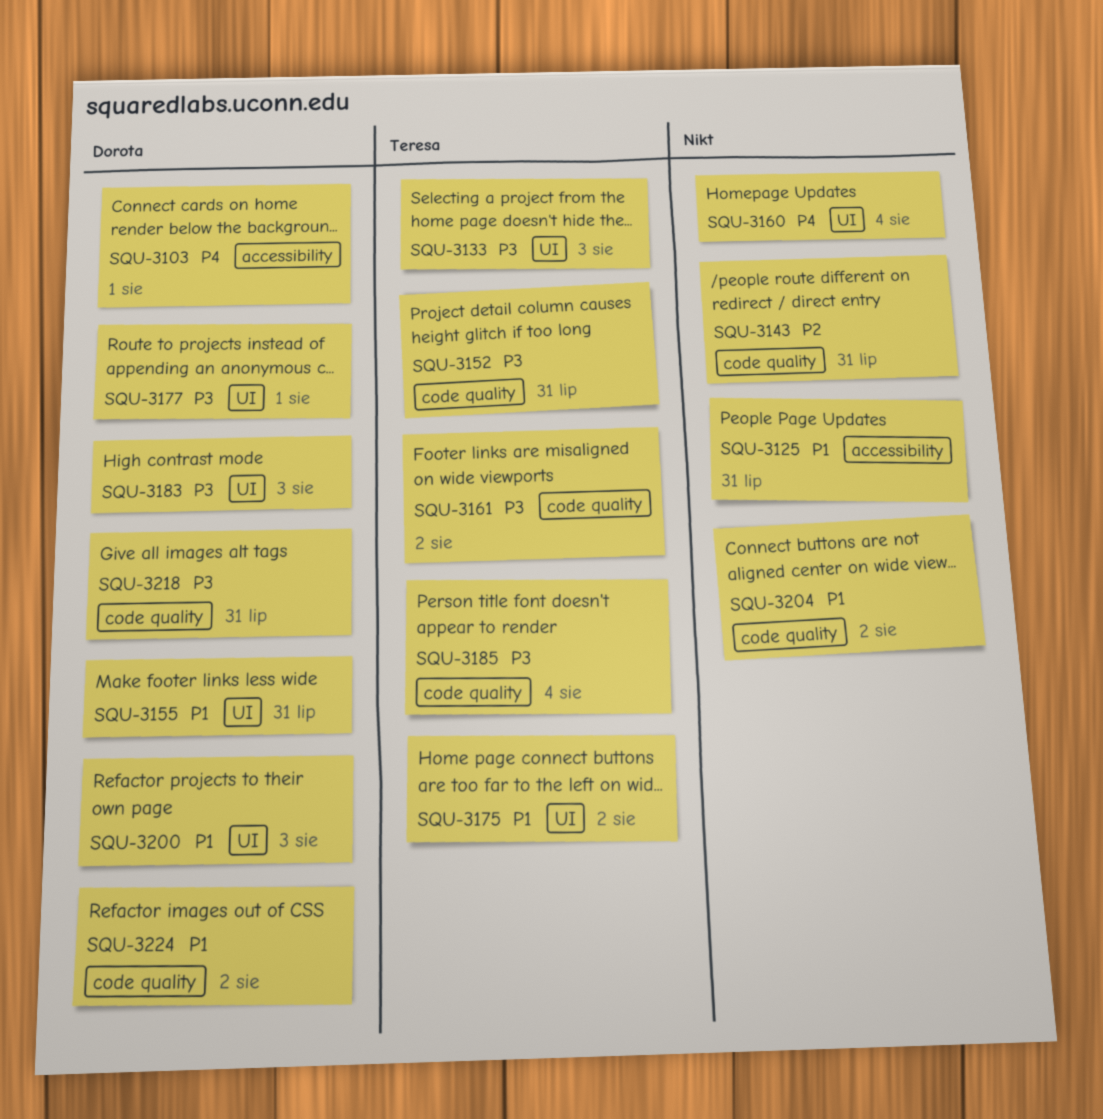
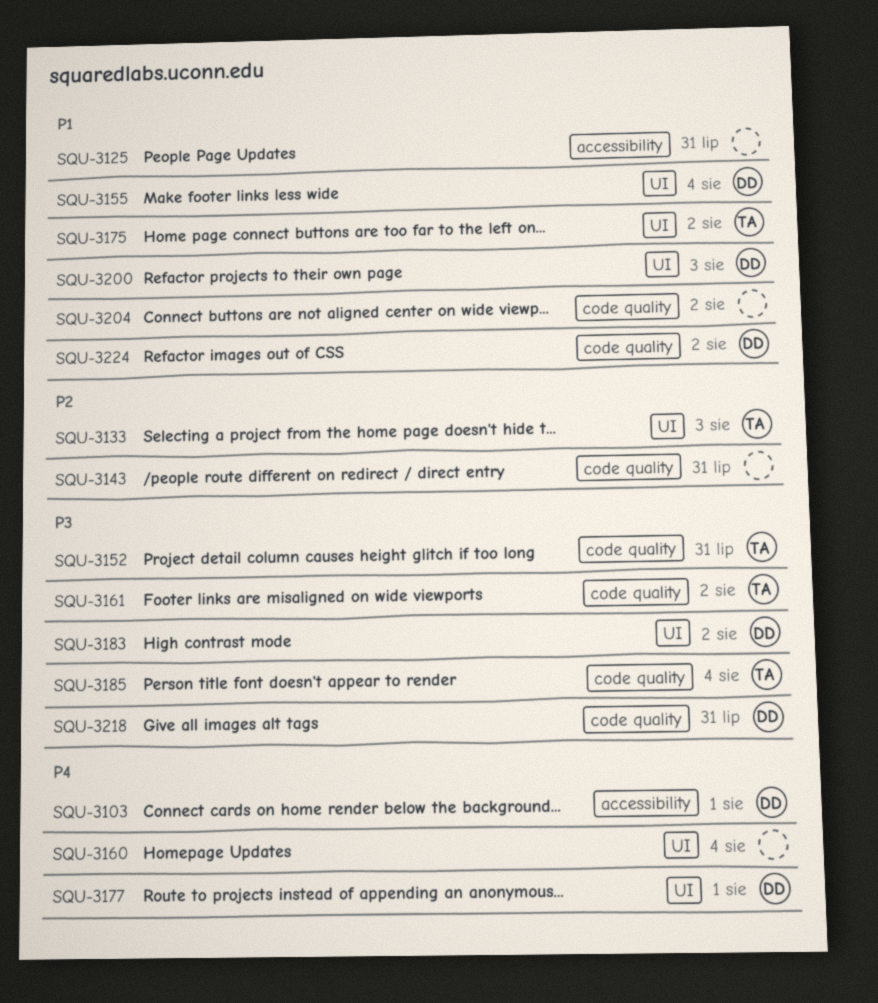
SQU-3133, priority: P3 -> P2
SQU-3155, due: Jul 31 -> Aug 4
SQU-3177, priority: P3 -> P4
SQU-3183, due: Aug 3 -> Aug 2

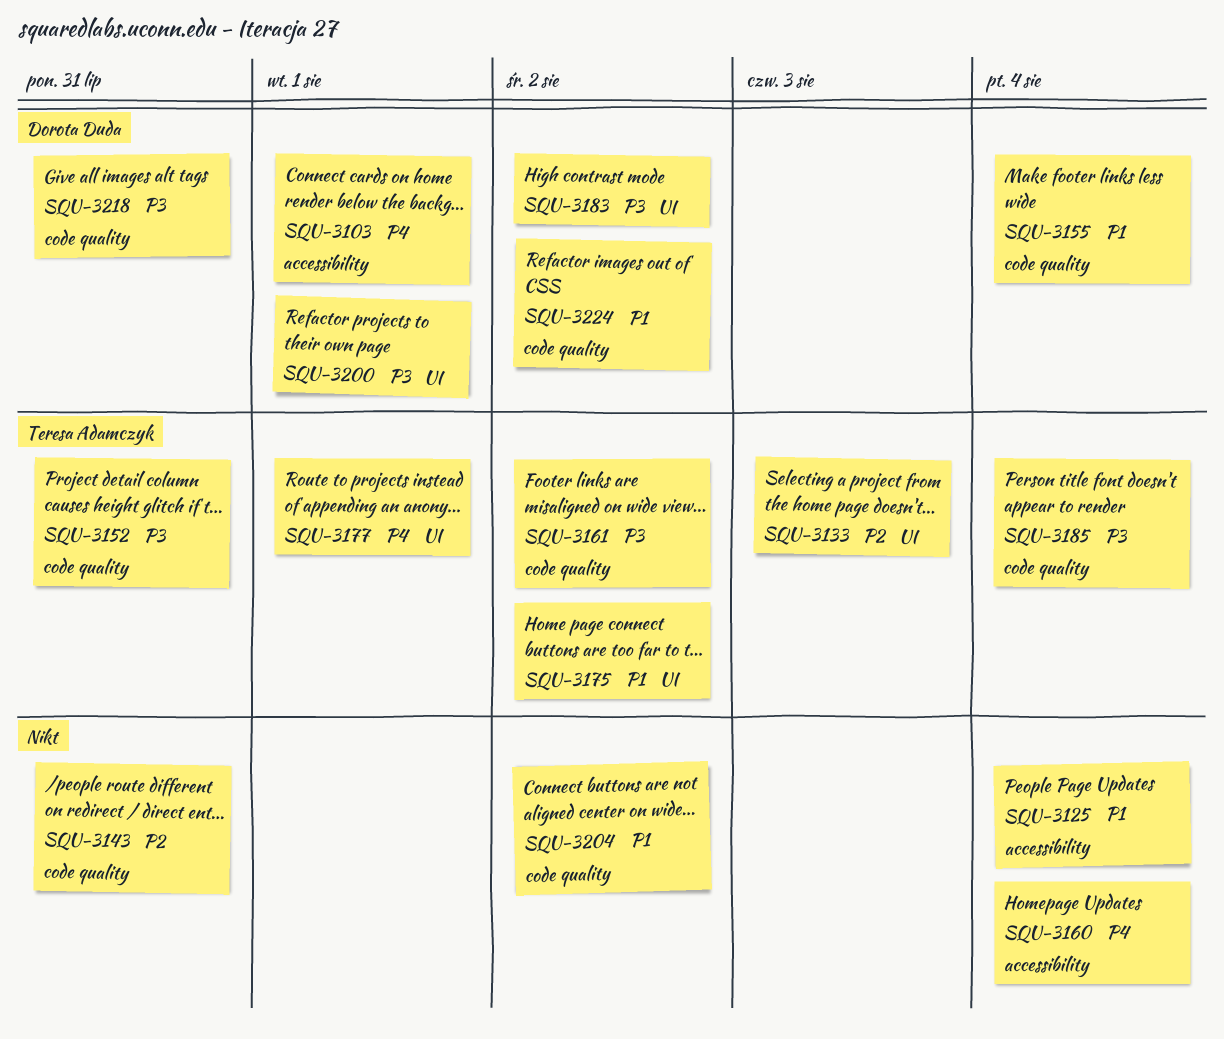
SQU-3125, due: Jul 31 -> Aug 4
SQU-3155, label: UI -> code quality
SQU-3160, label: UI -> accessibility
SQU-3177, owner: Dorota Duda -> Teresa Adamczyk
SQU-3200, priority: P1 -> P3
SQU-3200, due: Aug 3 -> Aug 1

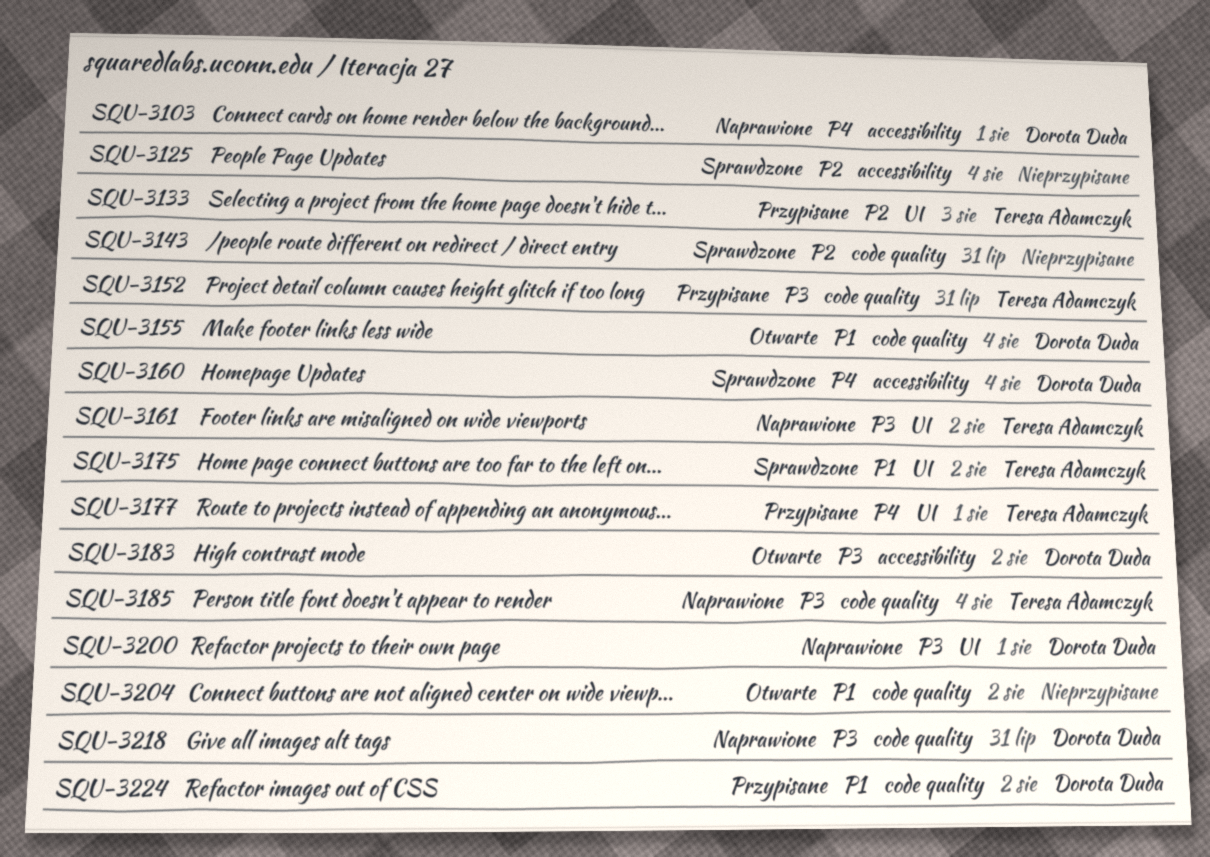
SQU-3125, priority: P1 -> P2
SQU-3160, owner: none -> Dorota Duda
SQU-3161, label: code quality -> UI
SQU-3183, label: UI -> accessibility

